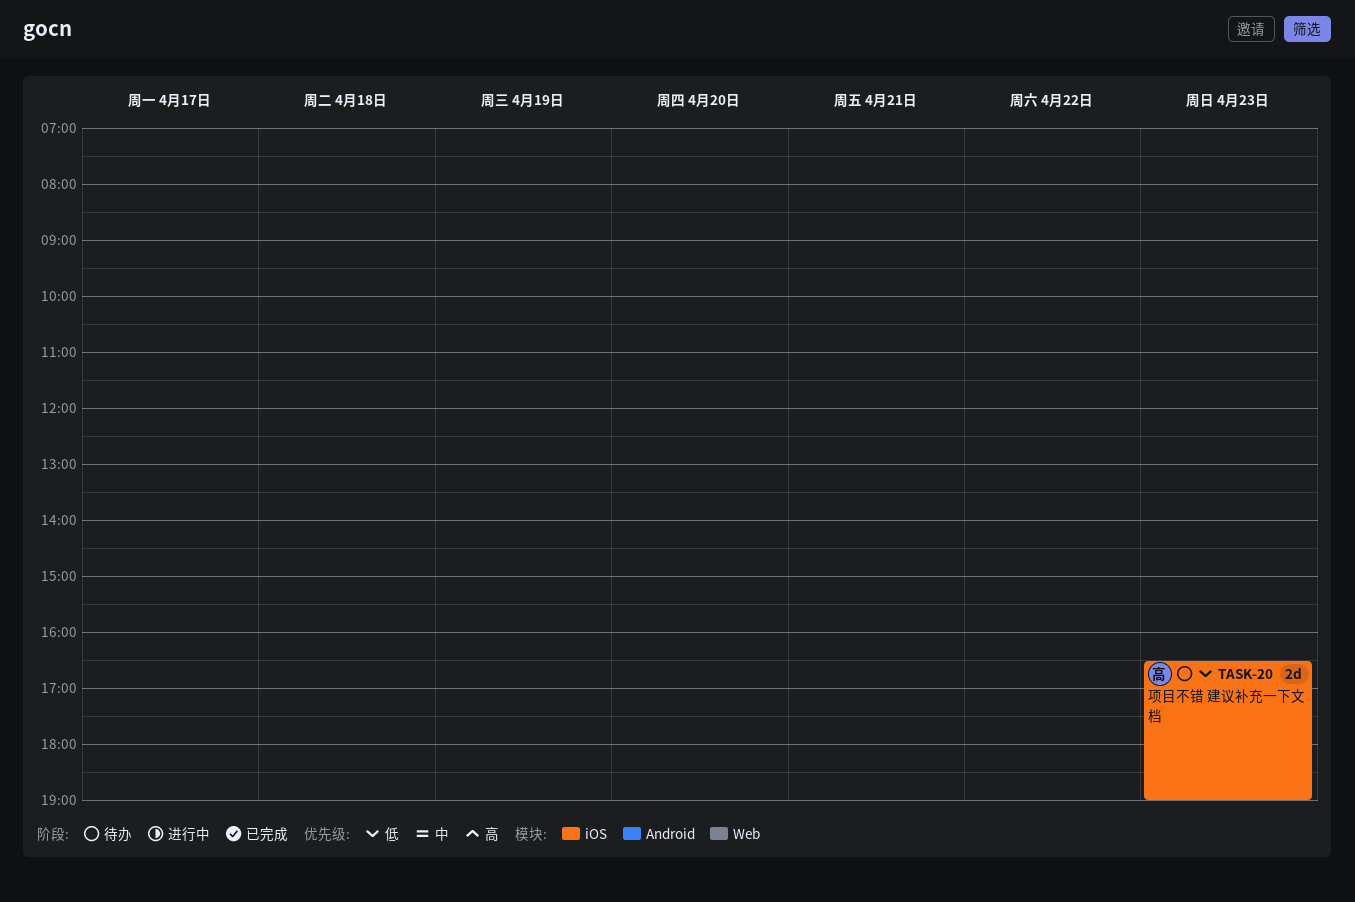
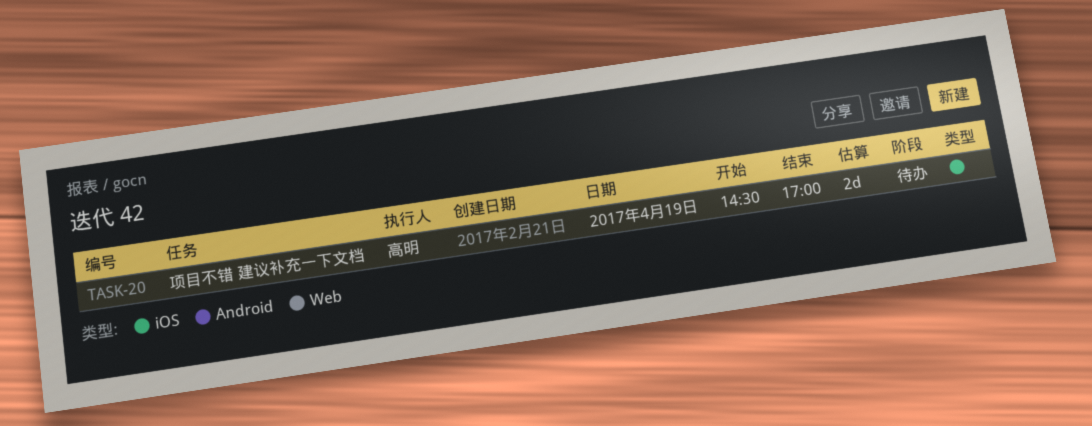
TASK-20, day: Apr 23 -> Apr 19
TASK-20, begins: 16:30 -> 14:30
TASK-20, ends: 19:00 -> 17:00

